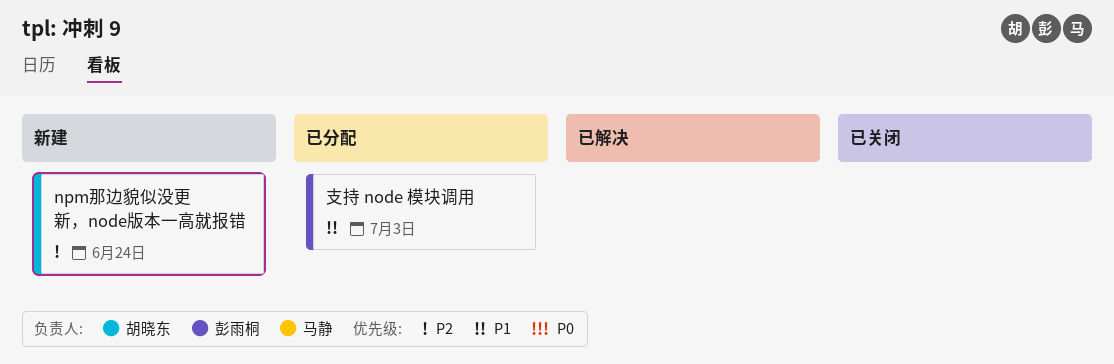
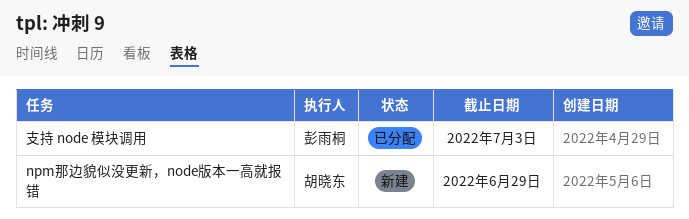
npm那边貌似没更新，node版本一高就报错, due: Jun 24 -> Jun 29

